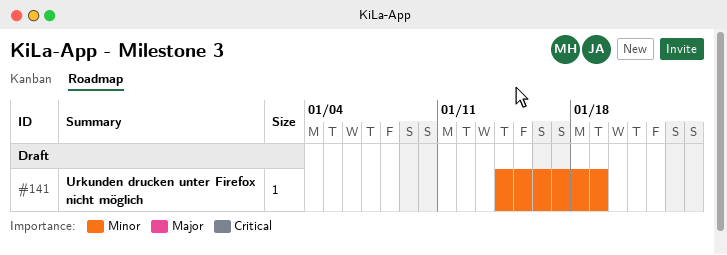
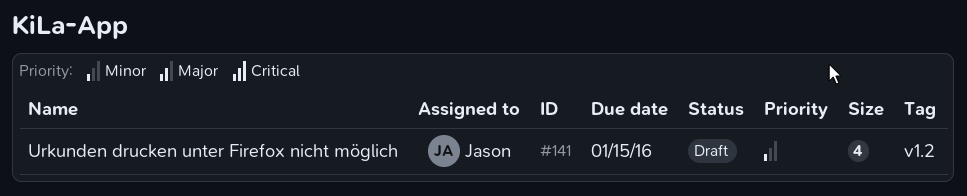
#141, estimate: 1 -> 4
#141, due: Jan 19 -> Jan 15

